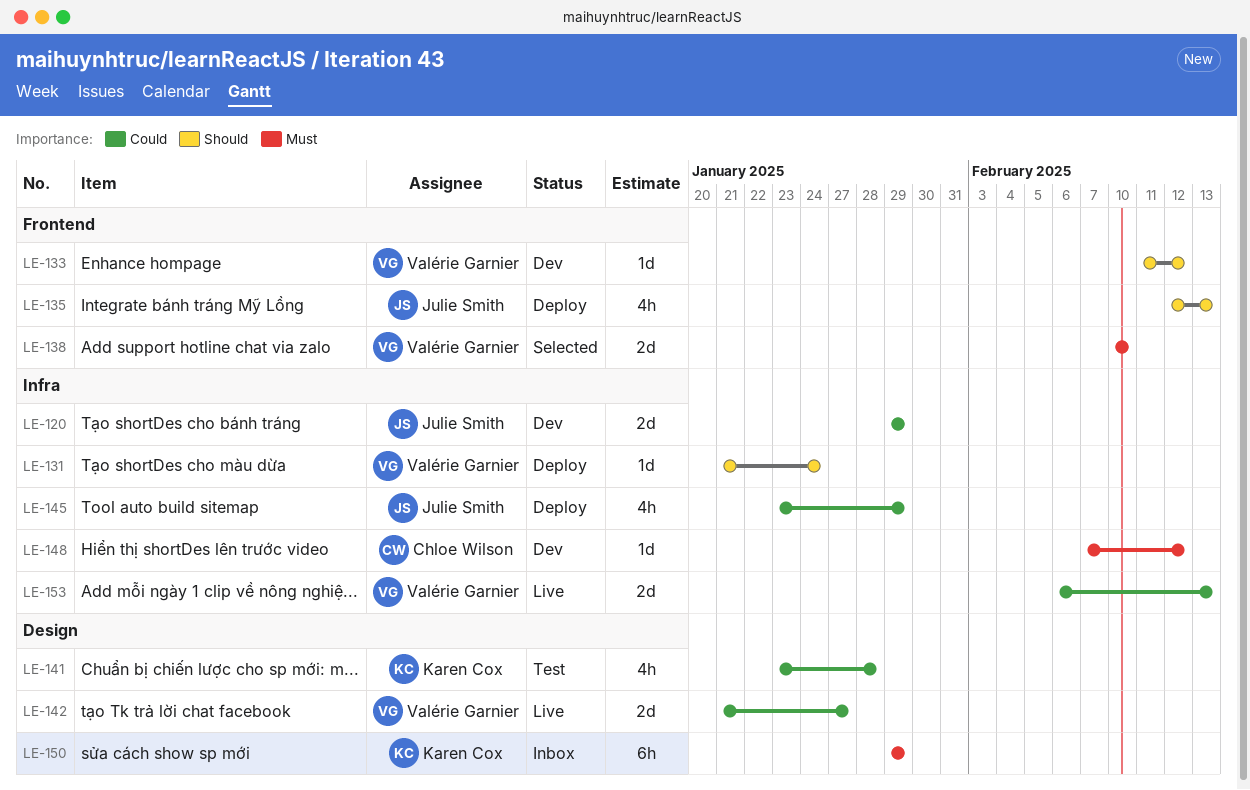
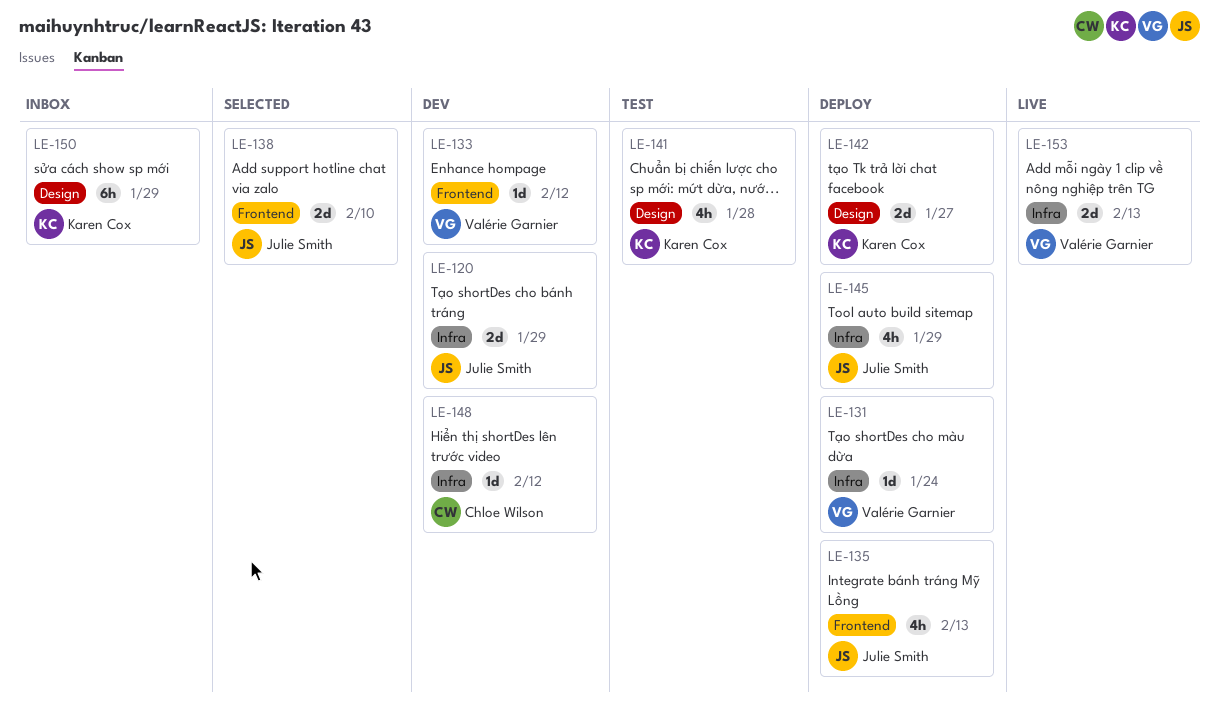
LE-138, owner: Valérie Garnier -> Julie Smith
LE-142, status: Live -> Deploy
LE-142, owner: Valérie Garnier -> Karen Cox

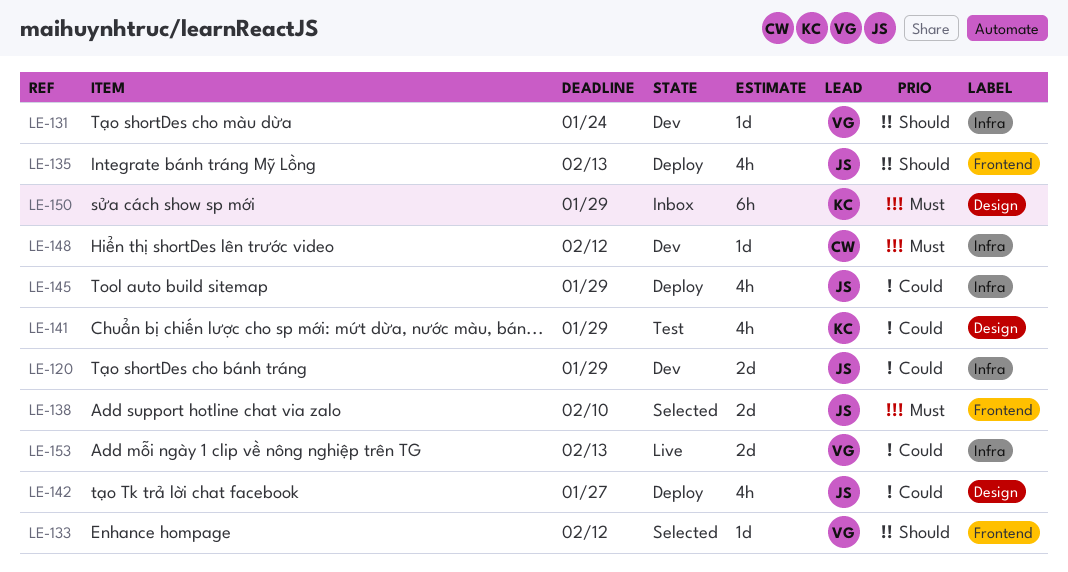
LE-131, status: Deploy -> Dev
LE-133, status: Dev -> Selected
LE-141, due: Jan 28 -> Jan 29
LE-142, owner: Karen Cox -> Julie Smith
LE-142, estimate: 2d -> 4h

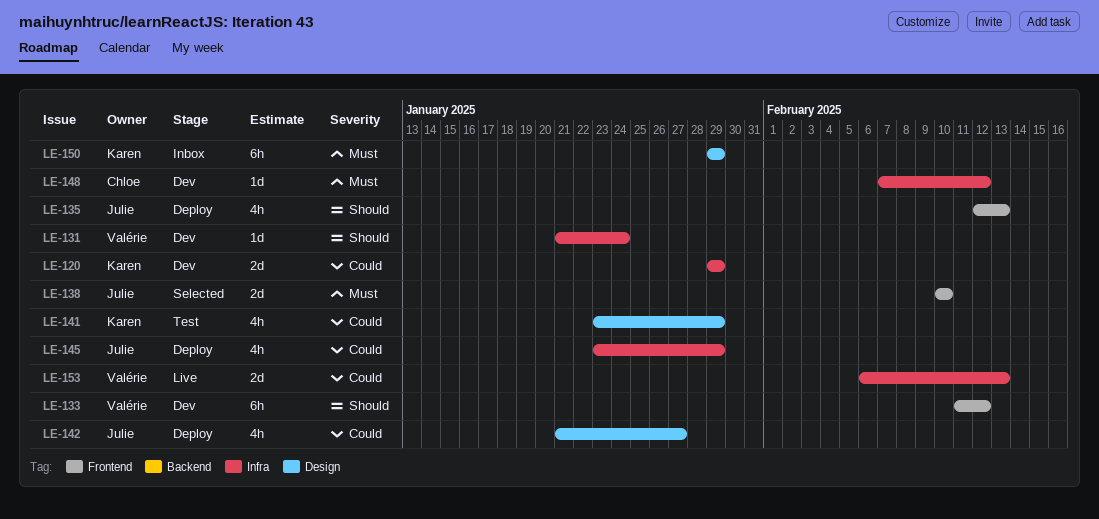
LE-120, owner: Julie -> Karen
LE-133, status: Selected -> Dev
LE-133, estimate: 1d -> 6h

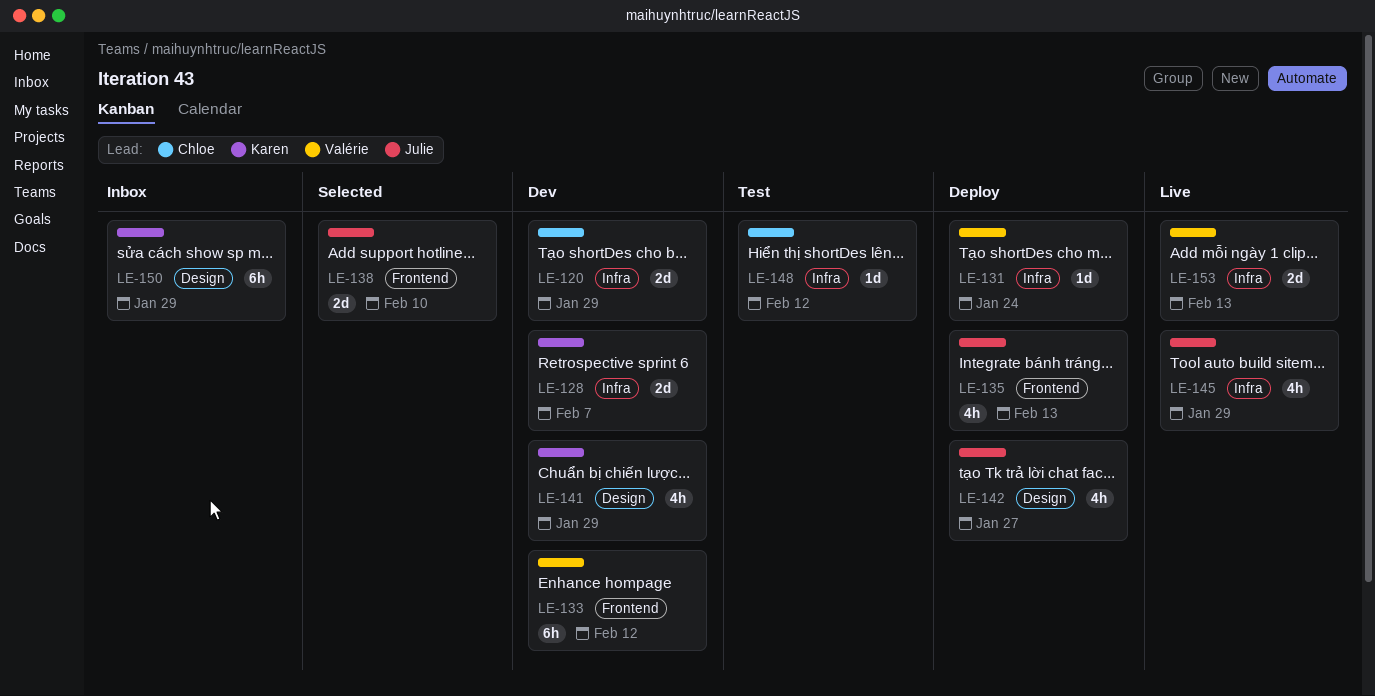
LE-120, owner: Karen -> Chloe
LE-128: none -> present
LE-131, status: Dev -> Deploy
LE-141, status: Test -> Dev
LE-145, status: Deploy -> Live
LE-148, status: Dev -> Test

